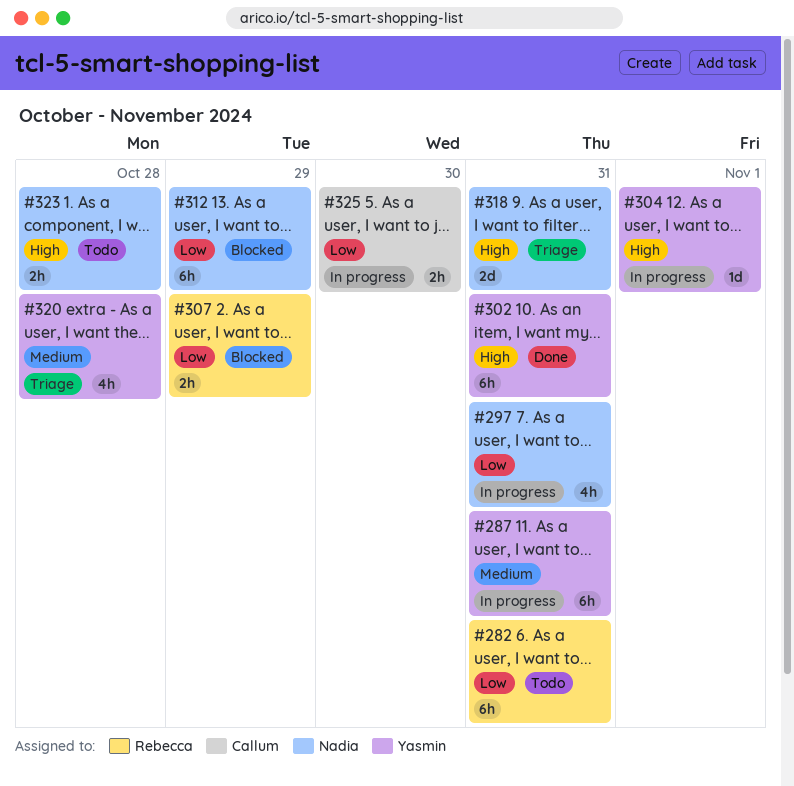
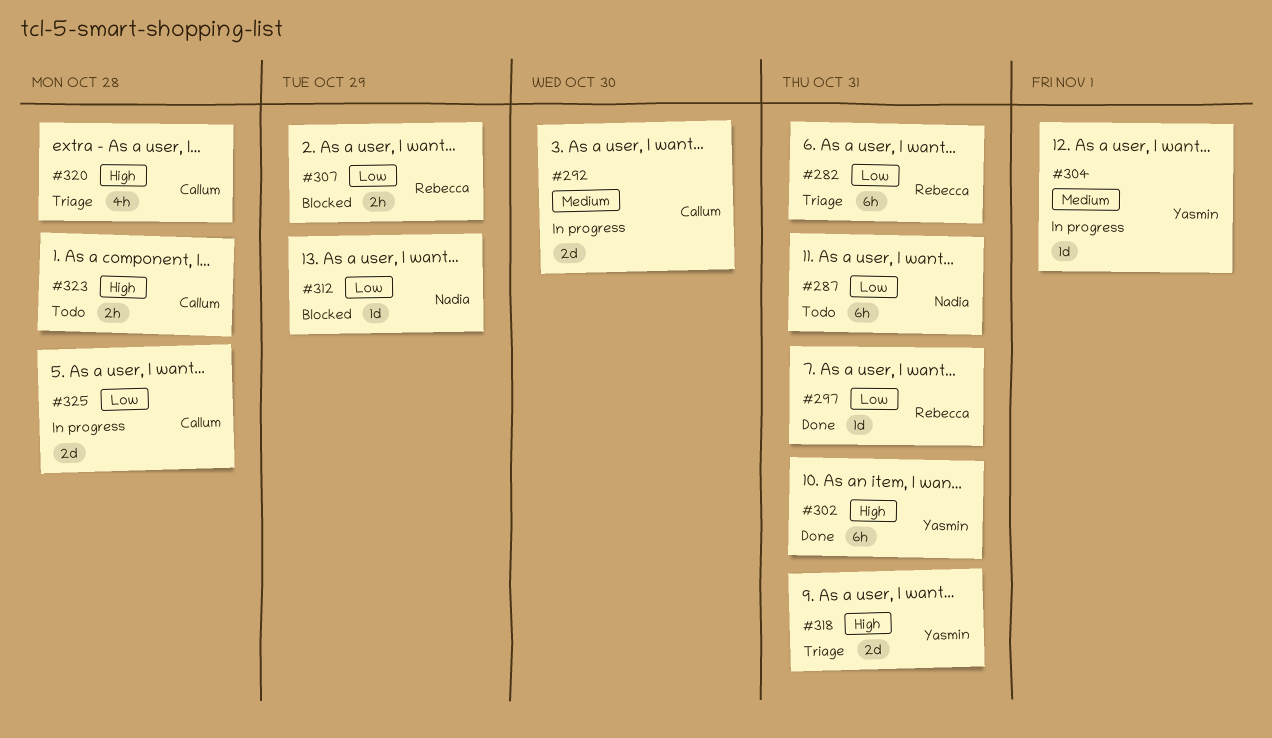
#282, status: Todo -> Triage
#287, status: In progress -> Todo
#287, owner: Yasmin -> Nadia
#287, priority: Medium -> Low
#292: none -> present
#297, status: In progress -> Done
#297, owner: Nadia -> Rebecca
#297, estimate: 4h -> 1d
#304, priority: High -> Medium
#312, estimate: 6h -> 1d
#318, owner: Nadia -> Yasmin
#320, owner: Yasmin -> Callum
#320, priority: Medium -> High
#323, owner: Nadia -> Callum
#325, estimate: 2h -> 2d
#325, due: Oct 30 -> Oct 28

